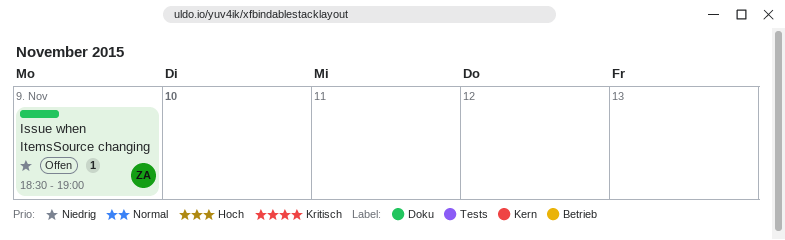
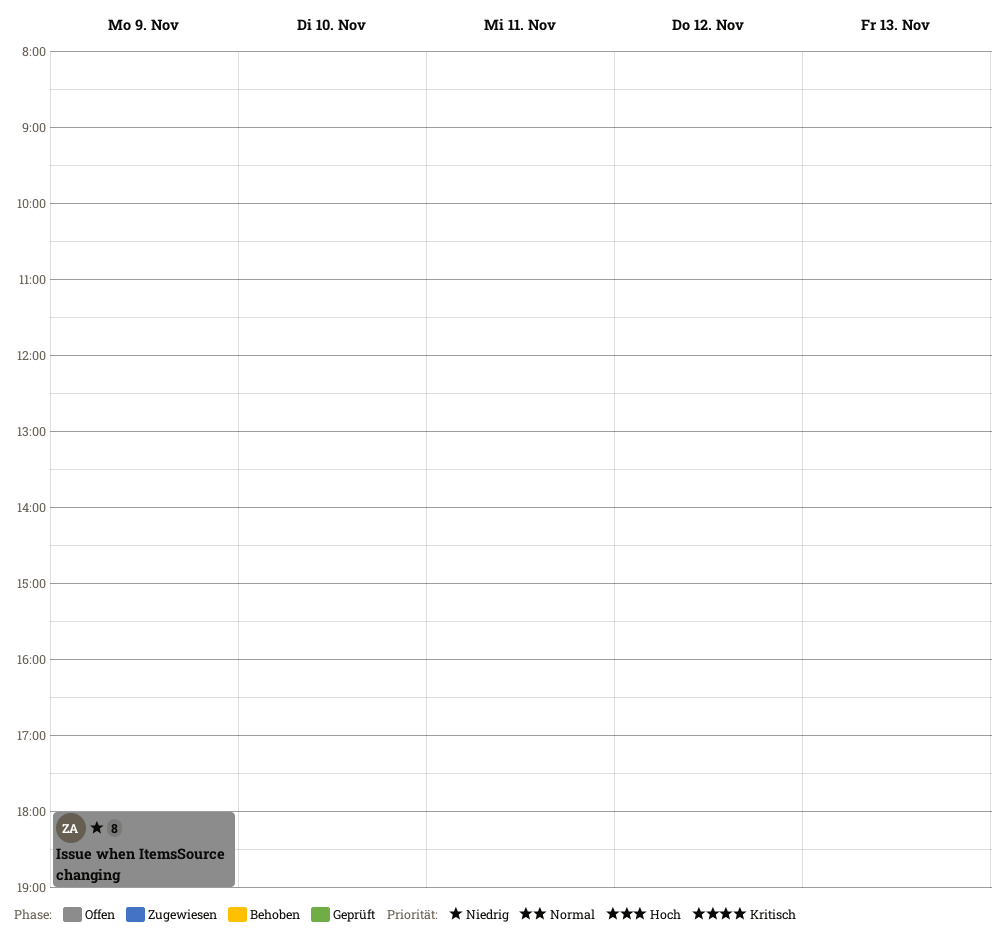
Issue when ItemsSource changing, estimate: 1 -> 8
Issue when ItemsSource changing, begins: 18:30 -> 18:00

